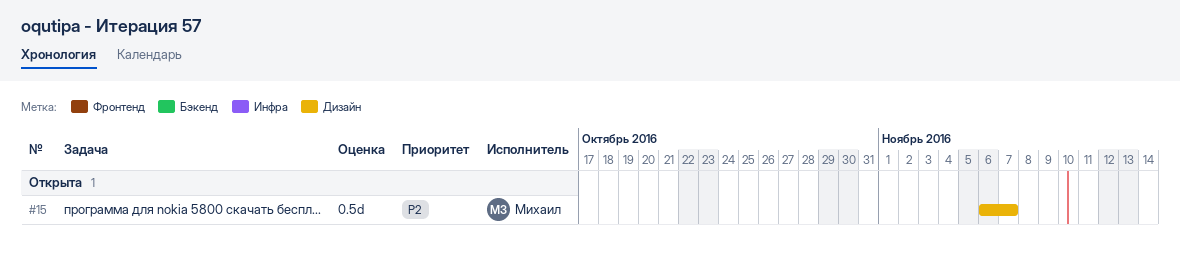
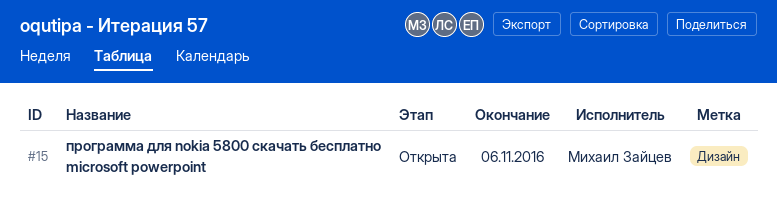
#15, due: Nov 7 -> Nov 6

